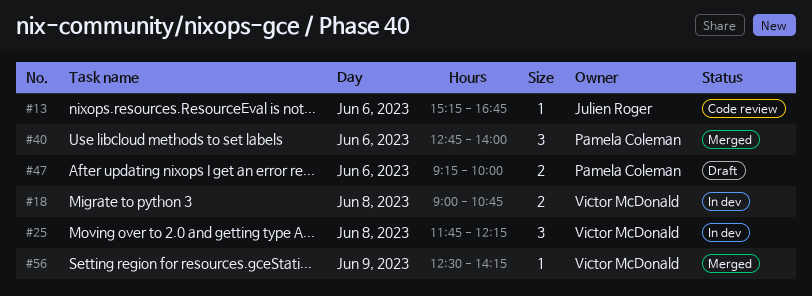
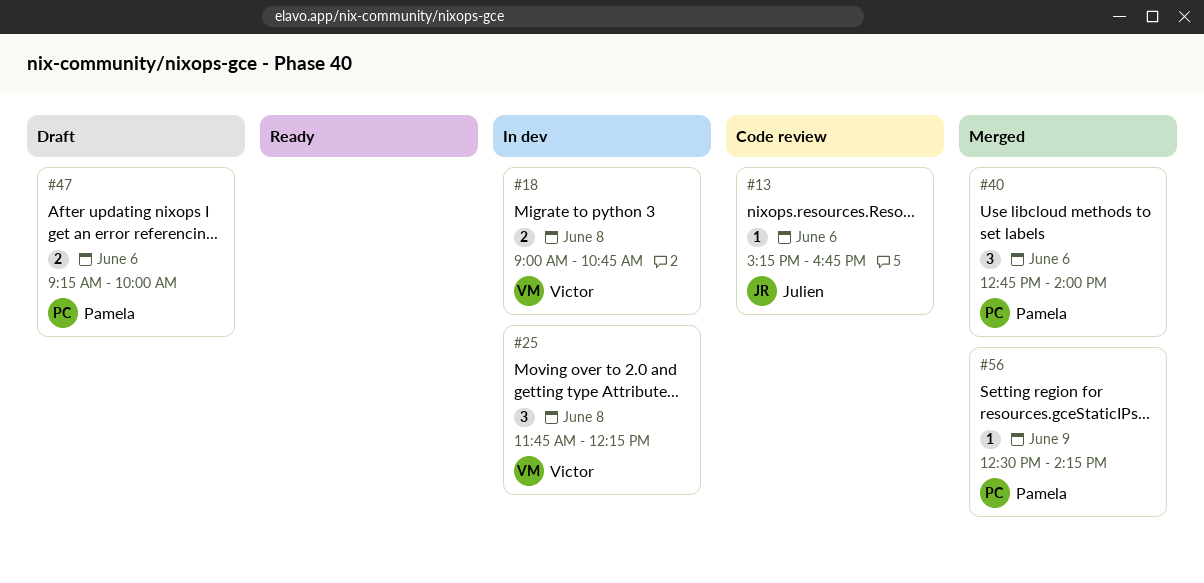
#56, owner: Victor McDonald -> Pamela Coleman

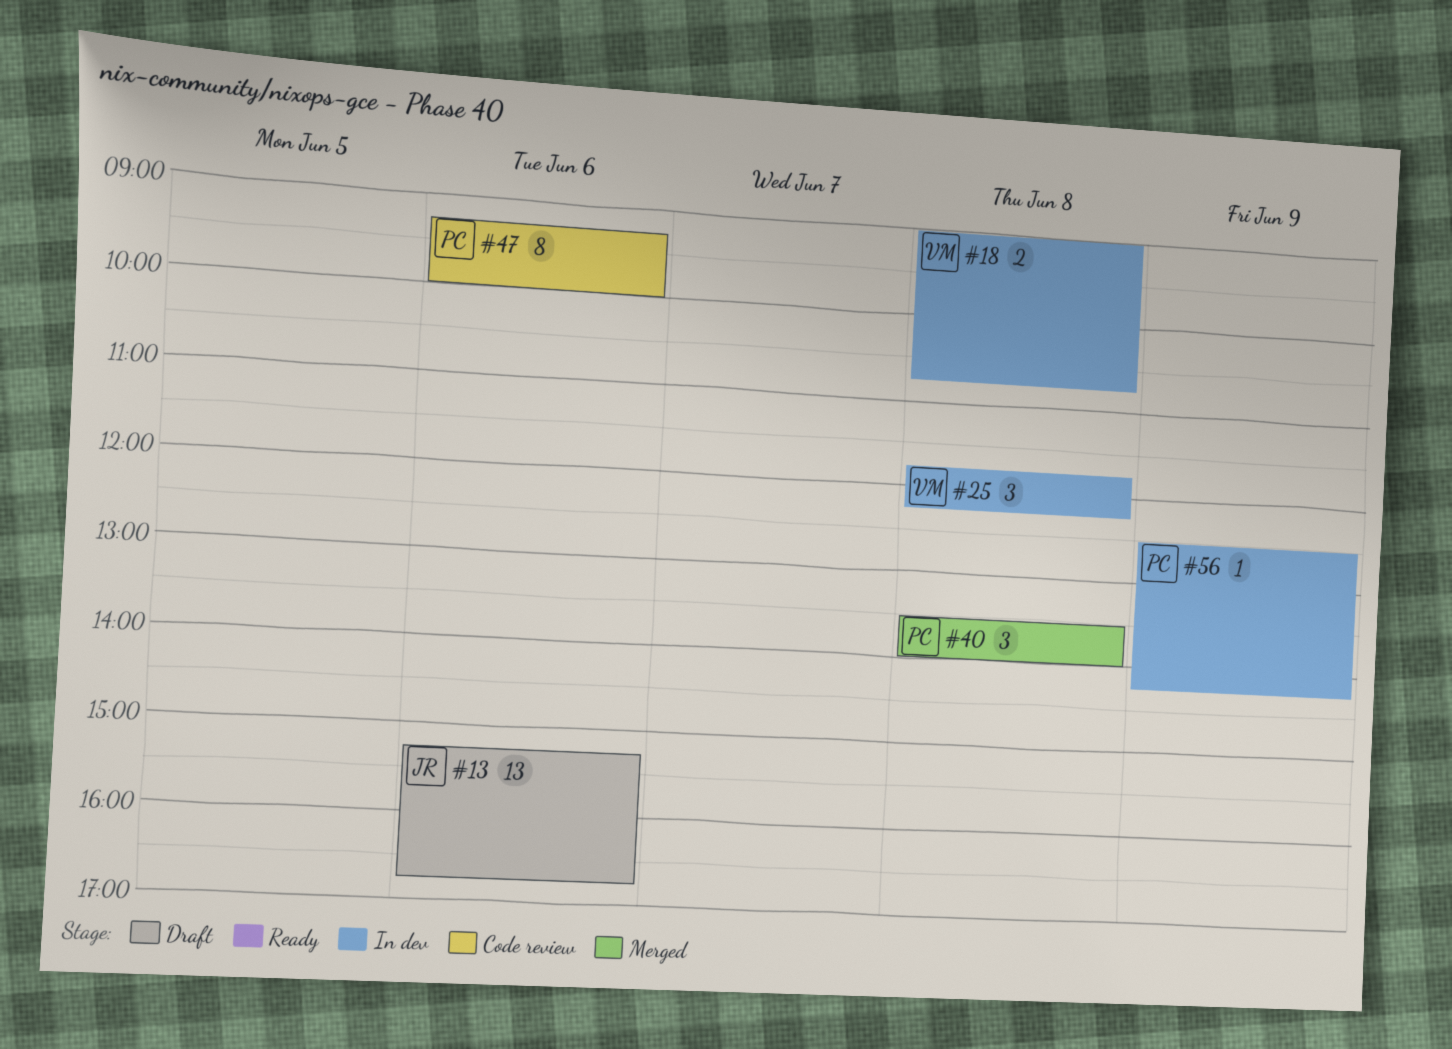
#13, status: Code review -> Draft
#13, estimate: 1 -> 13
#40, day: Jun 6 -> Jun 8
#40, begins: 12:45 -> 13:30
#47, status: Draft -> Code review
#47, estimate: 2 -> 8
#56, status: Merged -> In dev

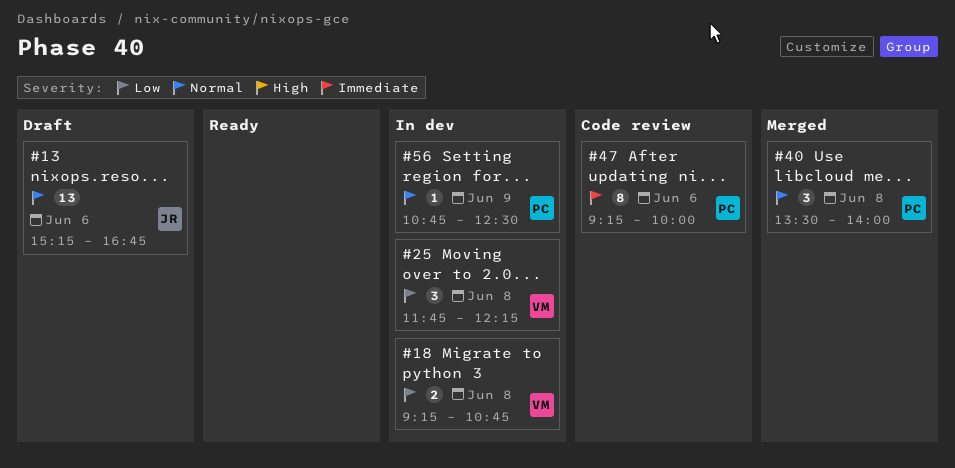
#18, begins: 09:00 -> 09:15
#56, begins: 12:30 -> 10:45
#56, ends: 14:15 -> 12:30

